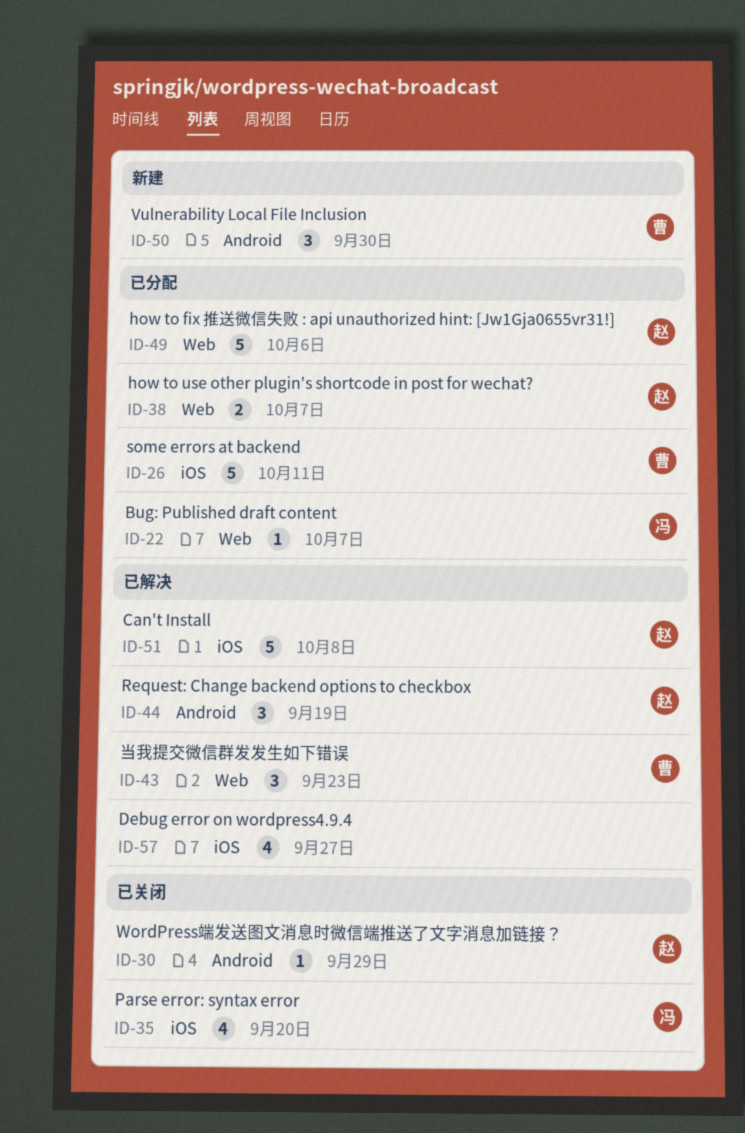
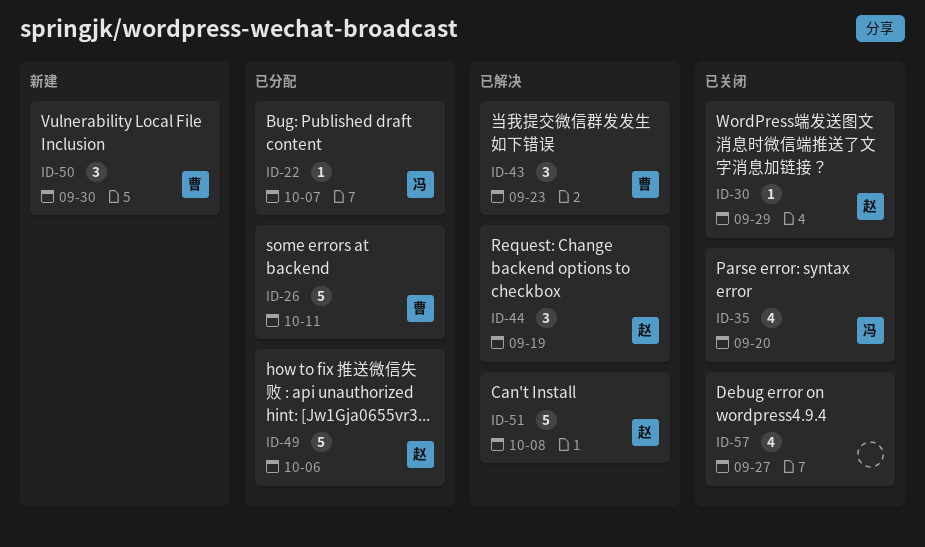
ID-38: present -> none
ID-57, status: 已解决 -> 已关闭

